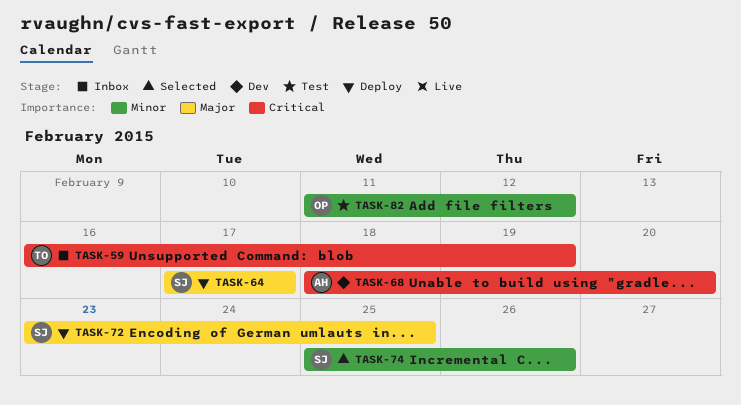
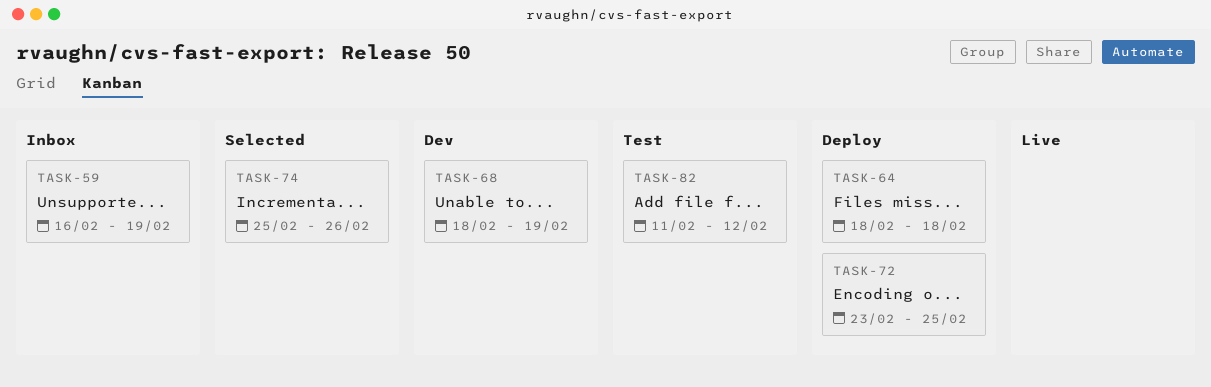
TASK-64, start: Feb 17 -> Feb 18
TASK-64, due: Feb 17 -> Feb 18
TASK-68, due: Feb 20 -> Feb 19

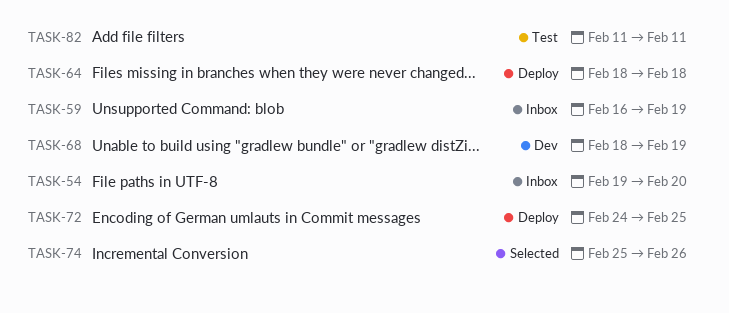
TASK-54: none -> present
TASK-72, start: Feb 23 -> Feb 24
TASK-82, due: Feb 12 -> Feb 11

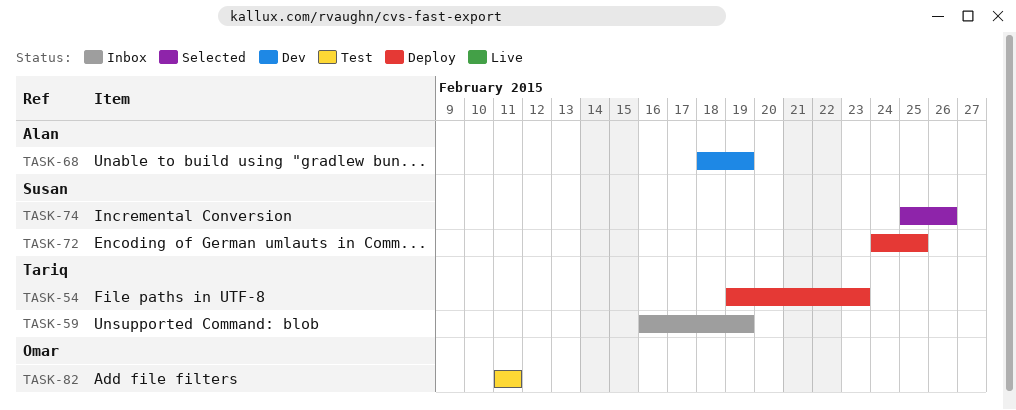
TASK-54, status: Inbox -> Deploy
TASK-54, due: Feb 20 -> Feb 23
TASK-64: present -> none

